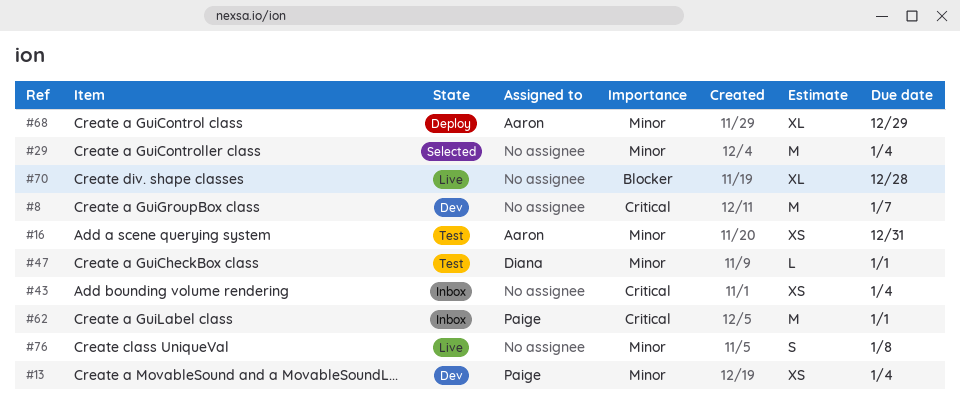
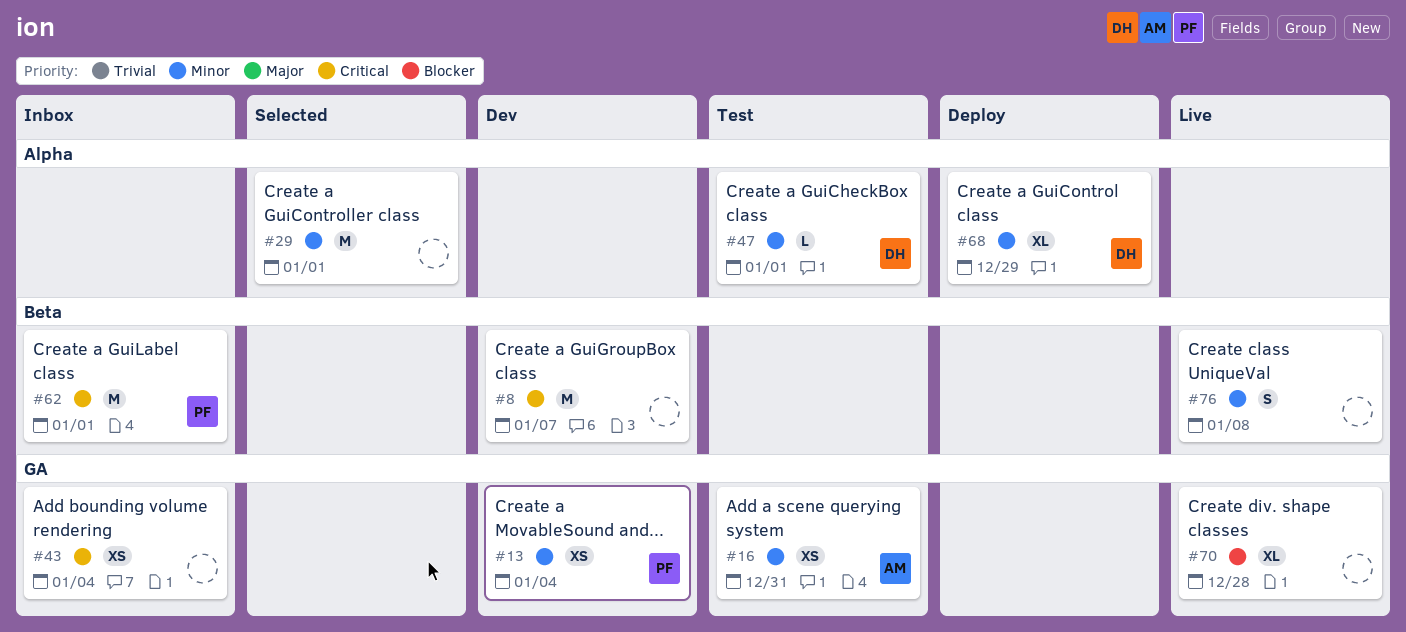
#29, due: Jan 4 -> Jan 1
#68, owner: Aaron -> Diana

